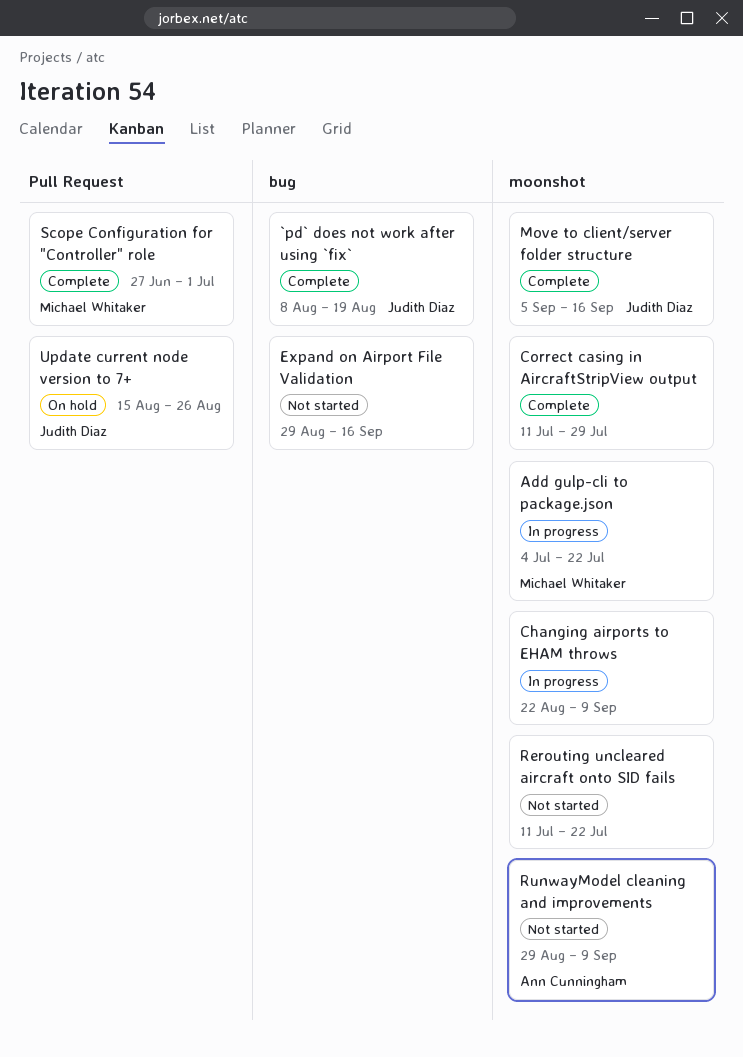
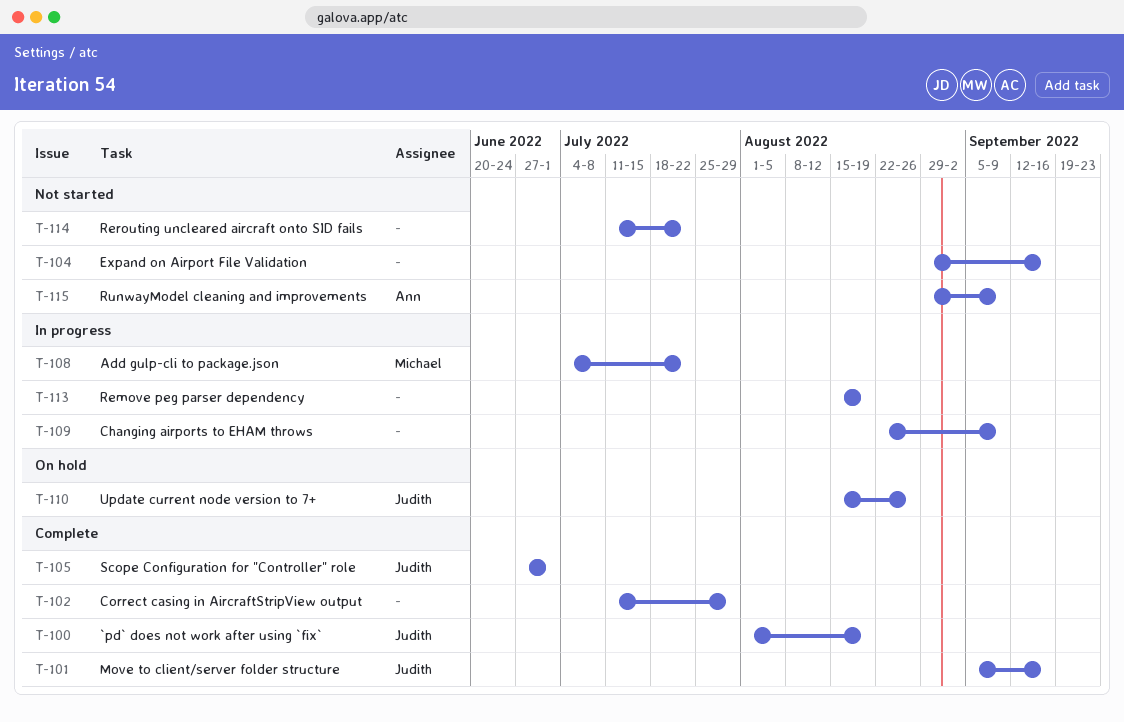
`pd` does not work after using `fix`, start: Aug 8 -> Aug 1
Remove peg parser dependency: none -> present
Scope Configuration for "Controller" role, owner: Michael Whitaker -> Judith Diaz

